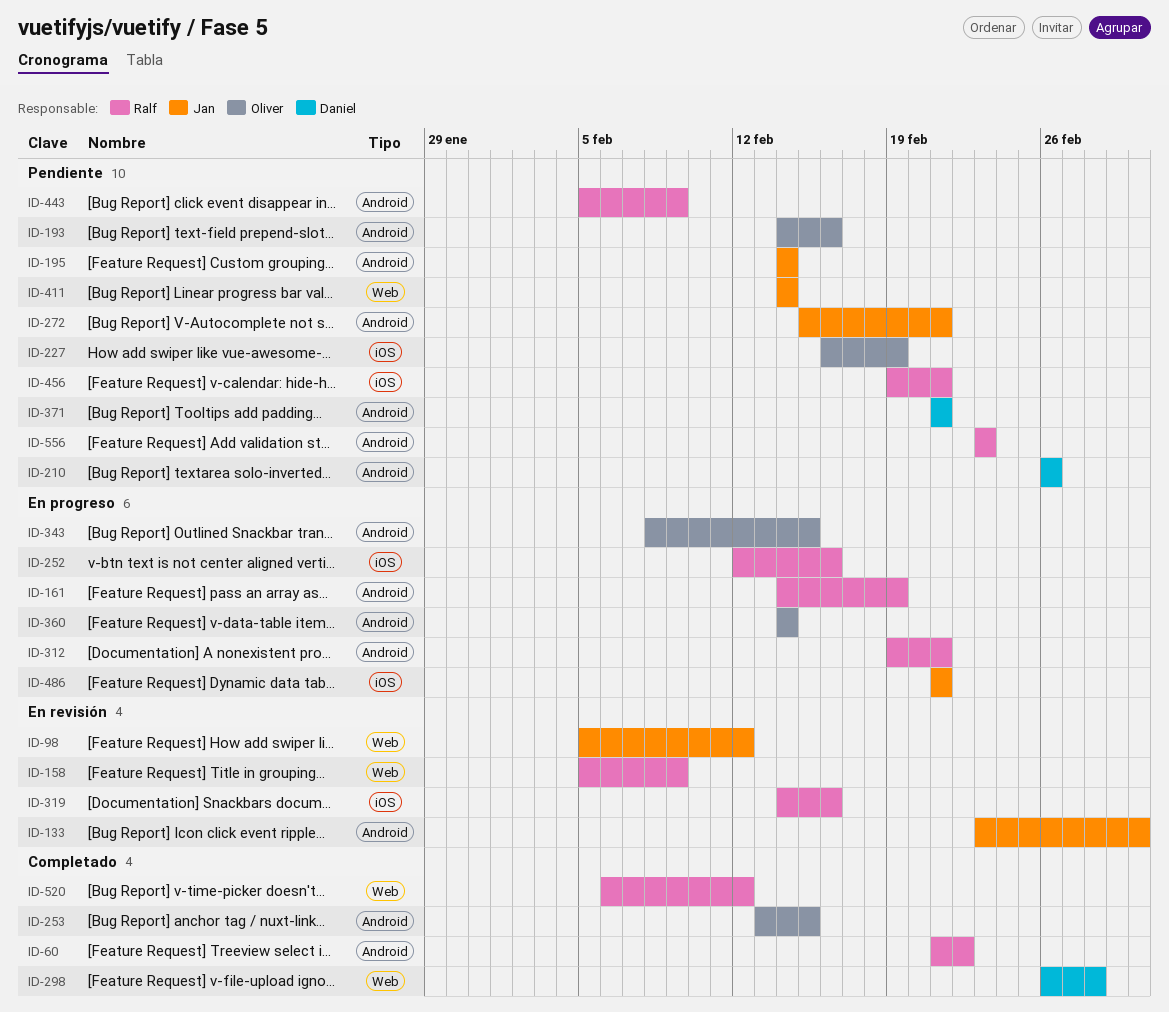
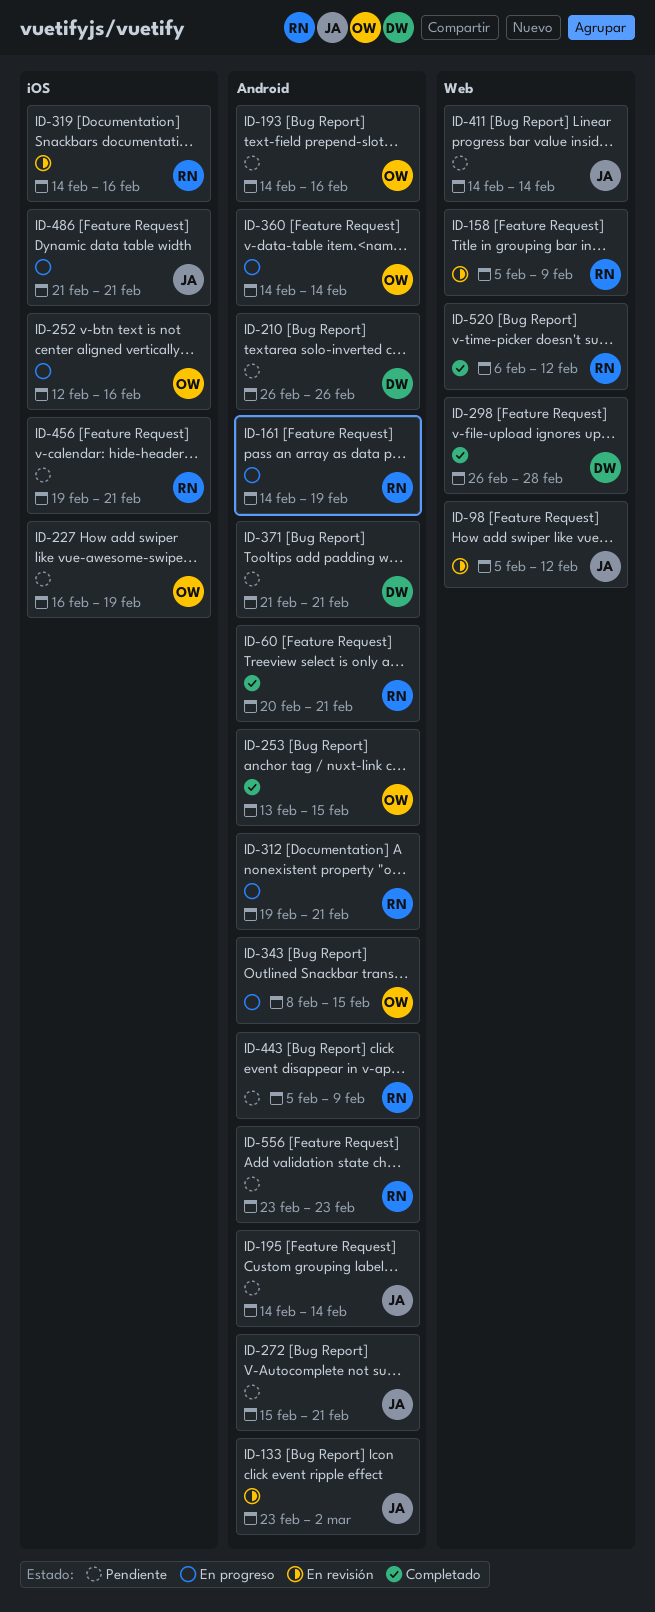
ID-60, start: Feb 21 -> Feb 20
ID-60, due: Feb 22 -> Feb 21
ID-252, owner: Ralf -> Oliver

